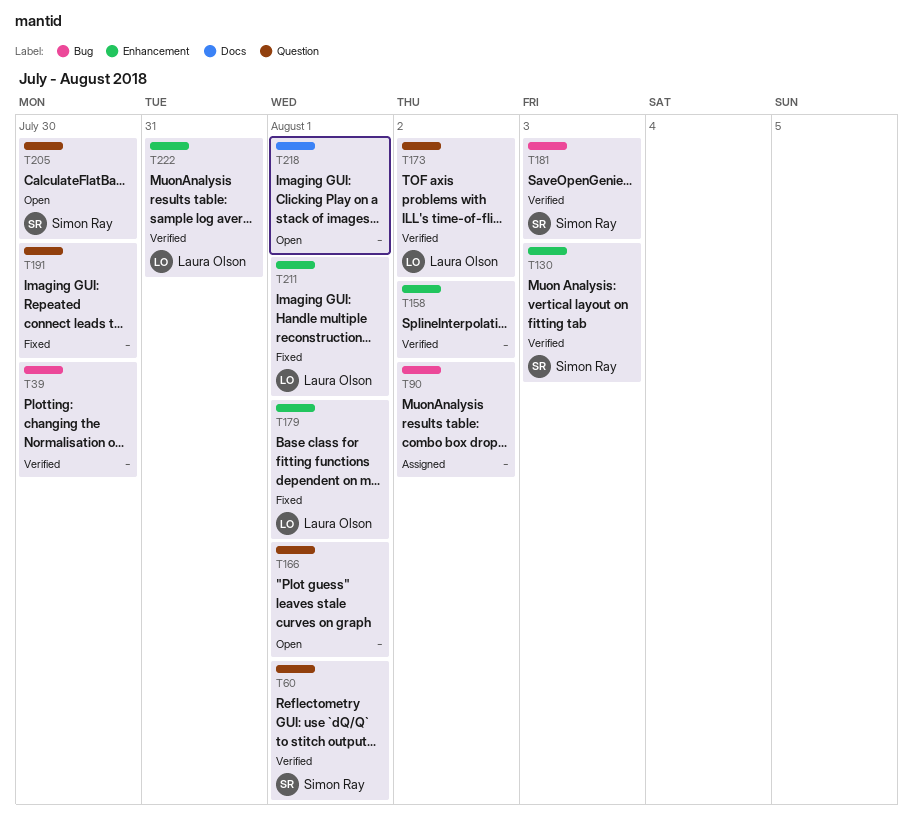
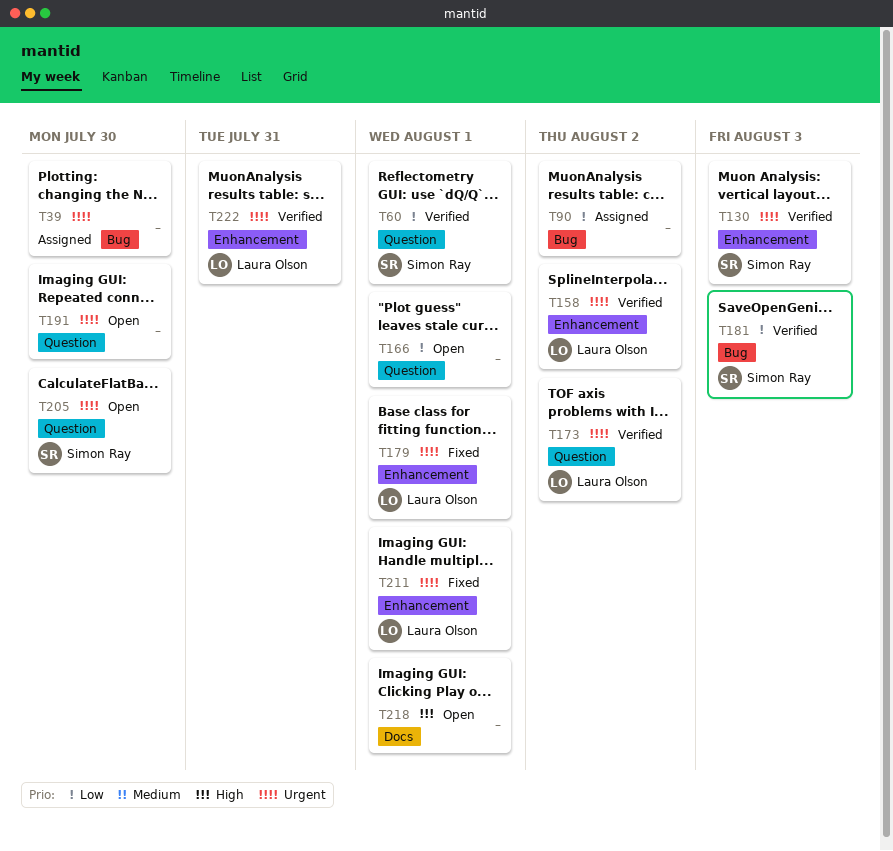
T39, status: Verified -> Assigned
T158, owner: none -> Laura Olson
T191, status: Fixed -> Open

